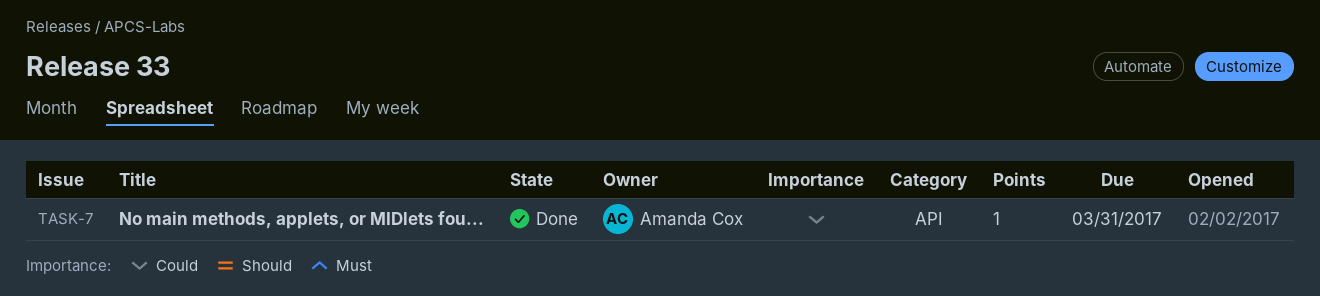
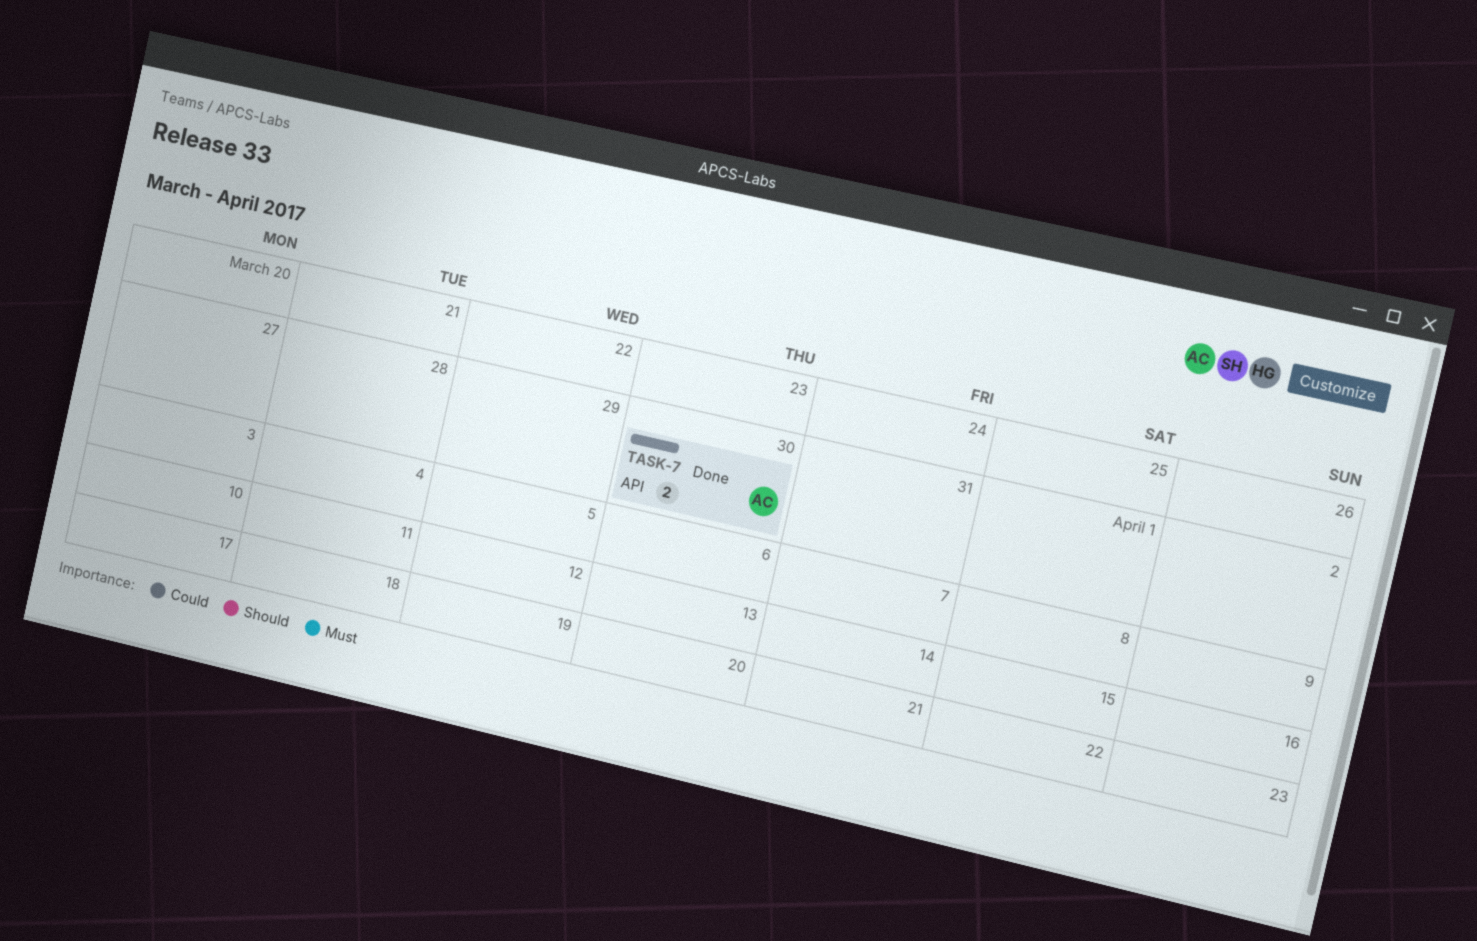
TASK-7, estimate: 1 -> 2
TASK-7, due: Mar 31 -> Mar 30

